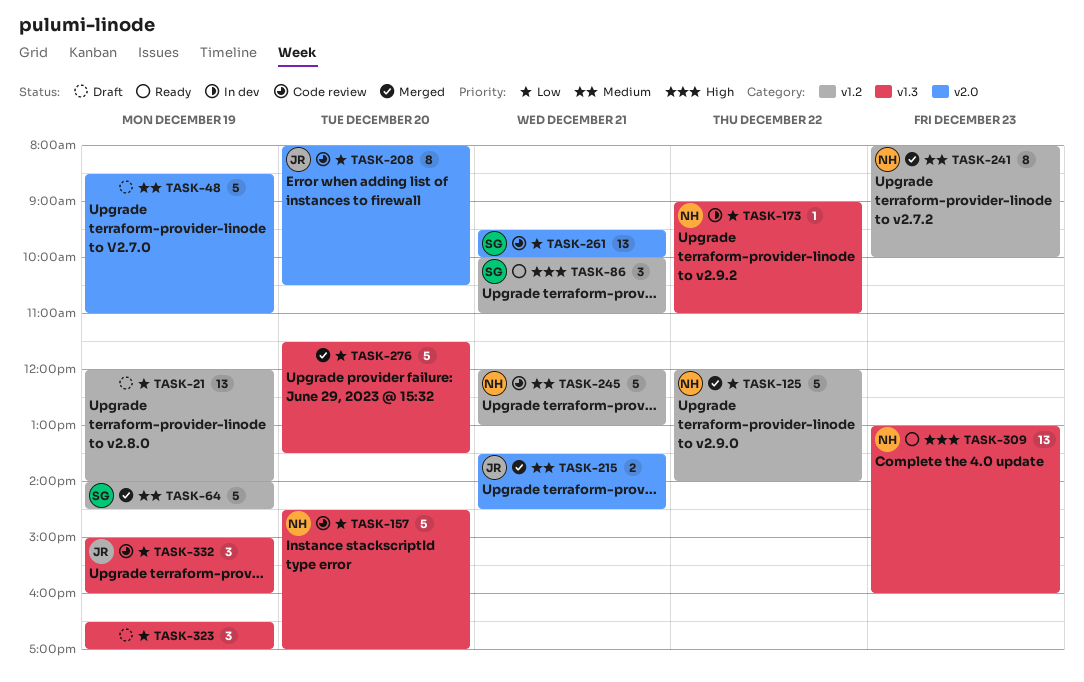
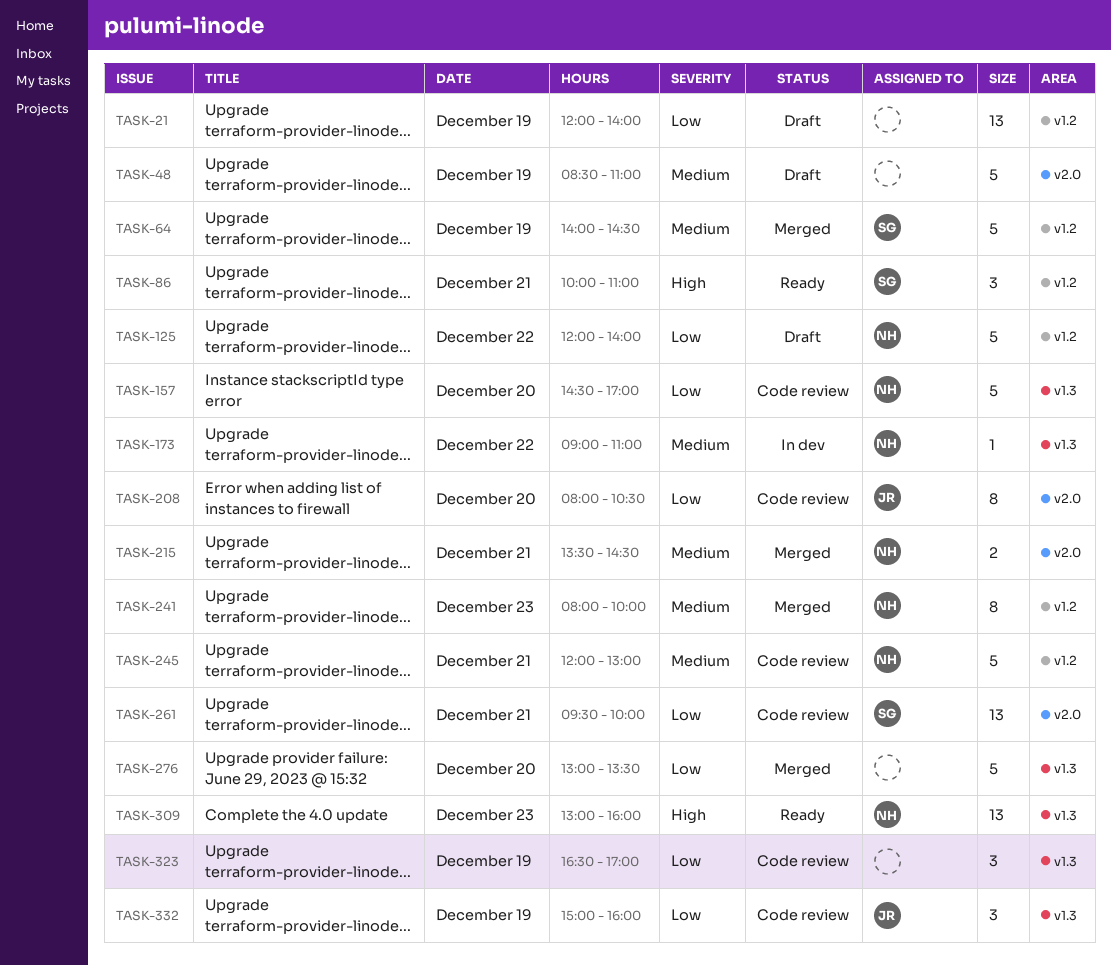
TASK-125, status: Merged -> Draft
TASK-173, priority: Low -> Medium
TASK-215, owner: JR -> NH
TASK-276, begins: 11:30 -> 13:00
TASK-323, status: Draft -> Code review

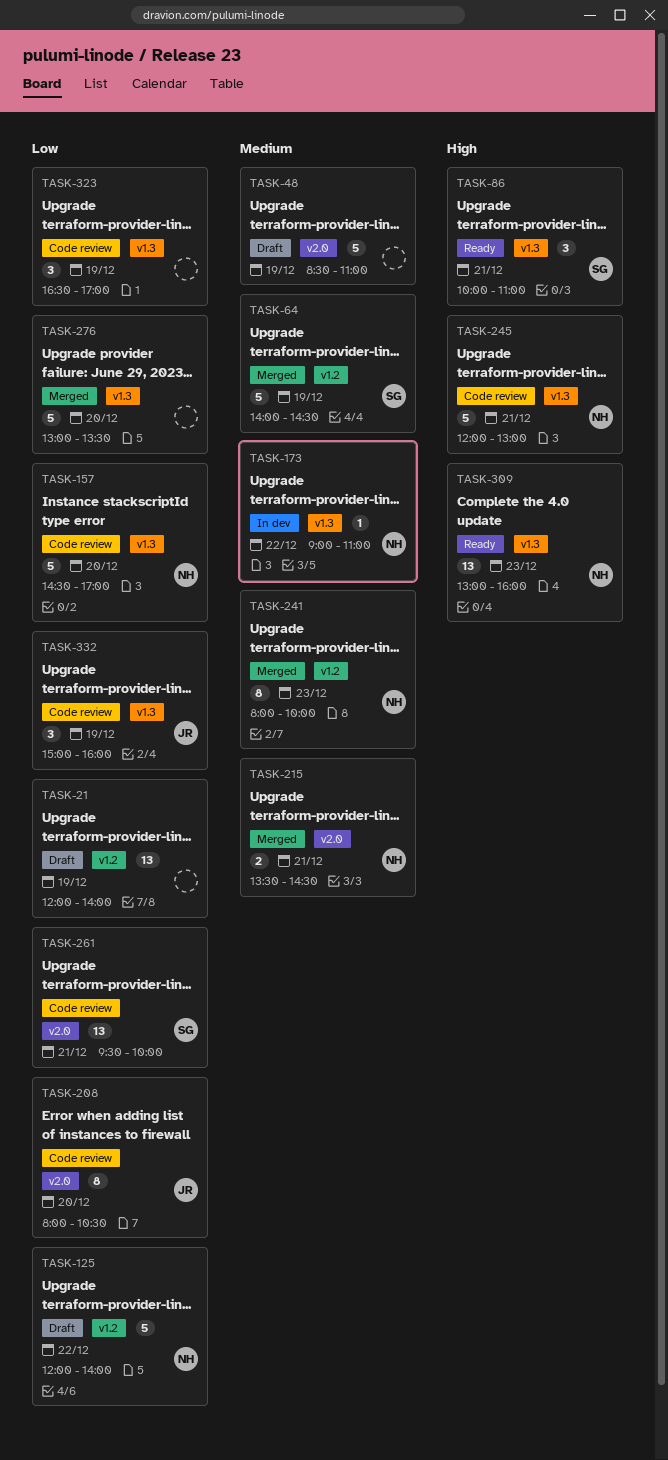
TASK-86, label: v1.2 -> v1.3
TASK-245, priority: Medium -> High
TASK-245, label: v1.2 -> v1.3

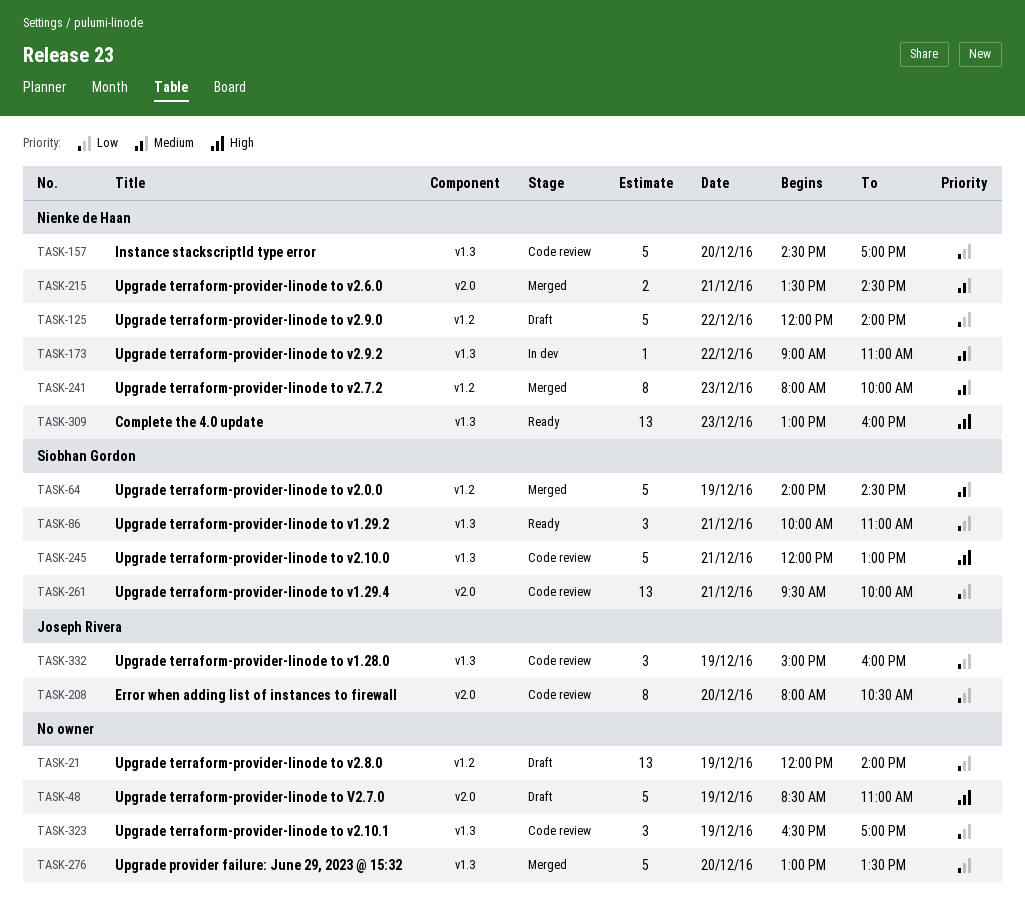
TASK-48, priority: Medium -> High
TASK-86, priority: High -> Low
TASK-245, owner: Nienke de Haan -> Siobhan Gordon

